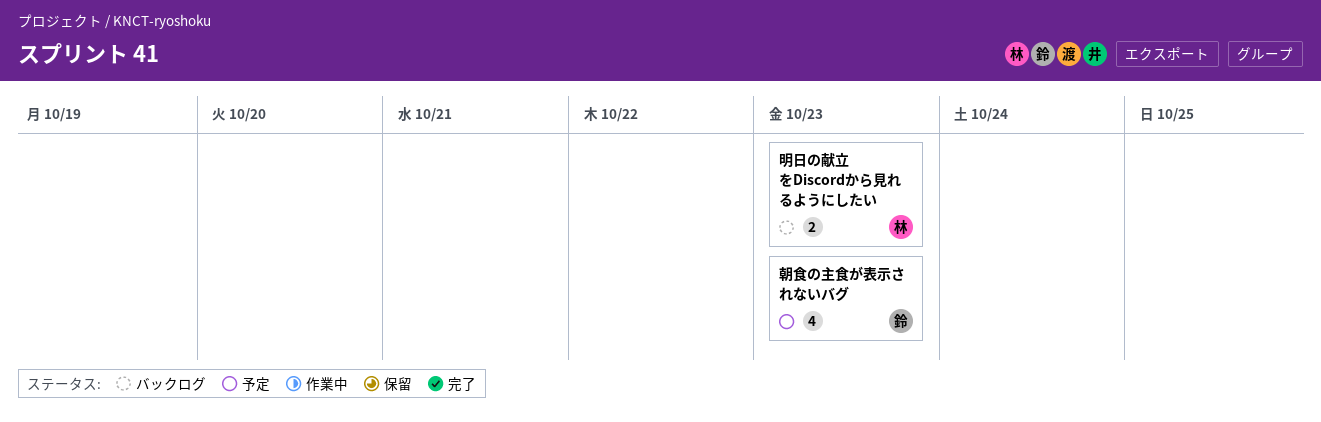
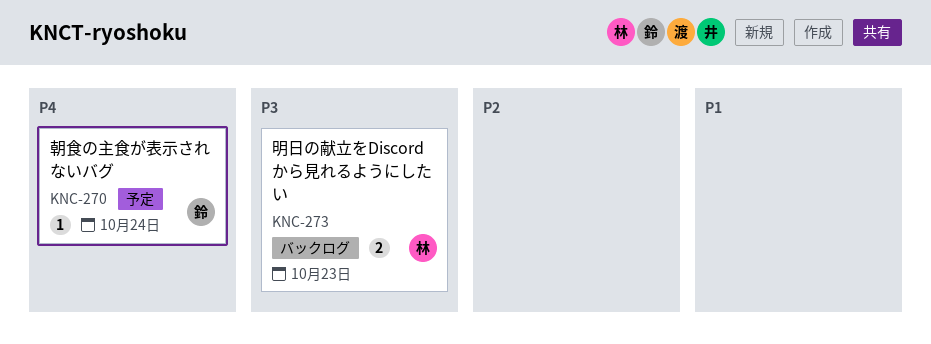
朝食の主食が表示されないバグ, estimate: 4 -> 1
朝食の主食が表示されないバグ, due: Oct 23 -> Oct 24

